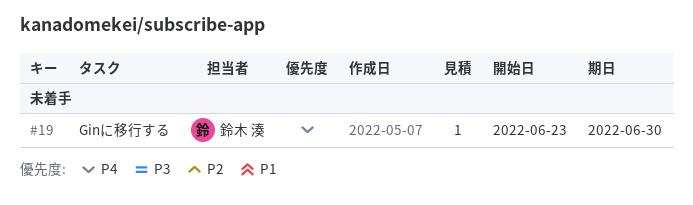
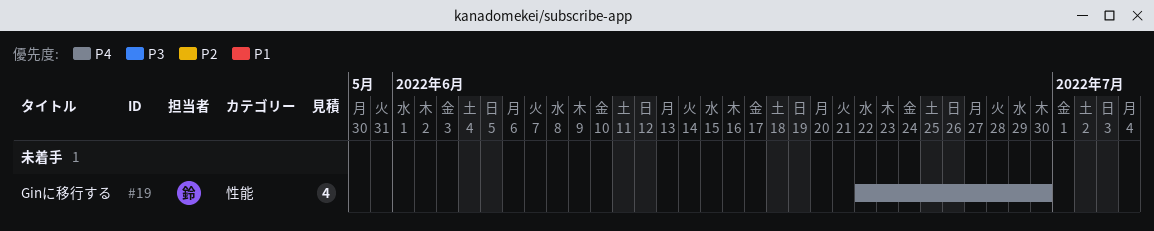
#19, estimate: 1 -> 4
#19, start: Jun 23 -> Jun 22

